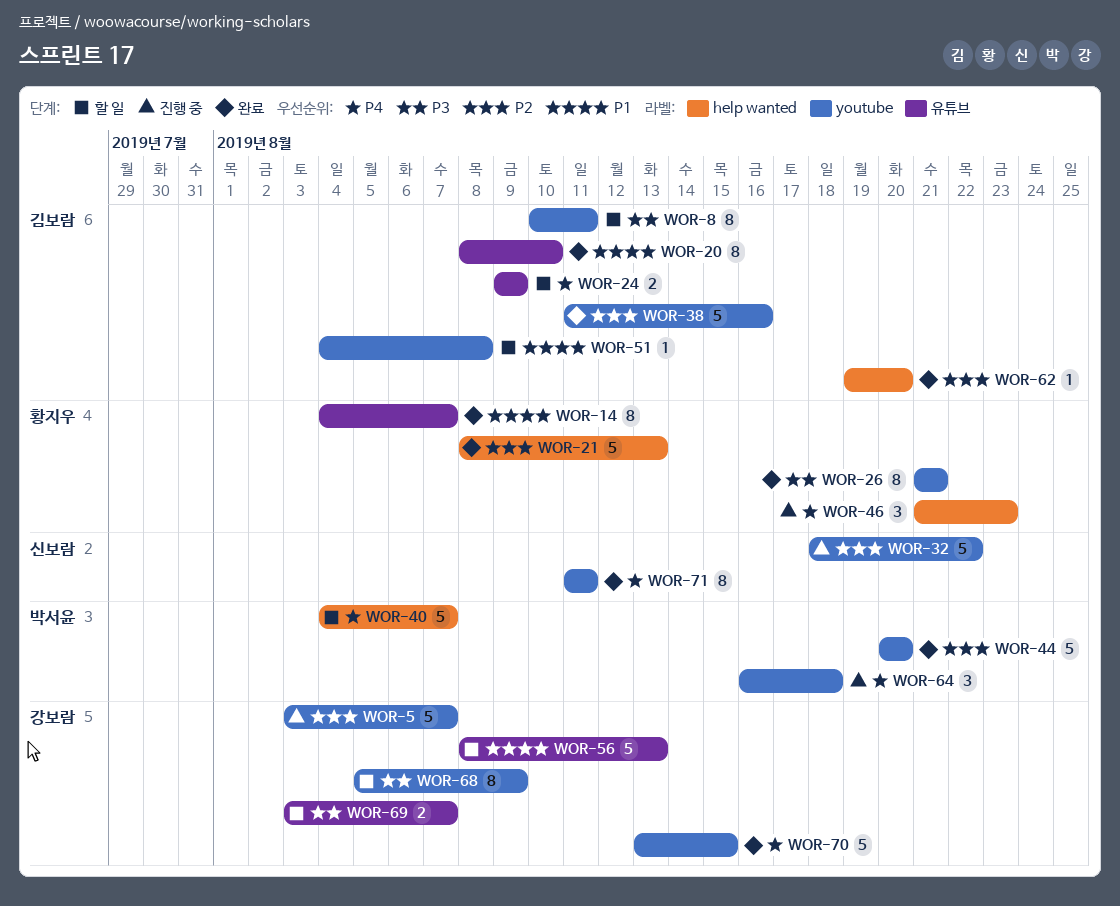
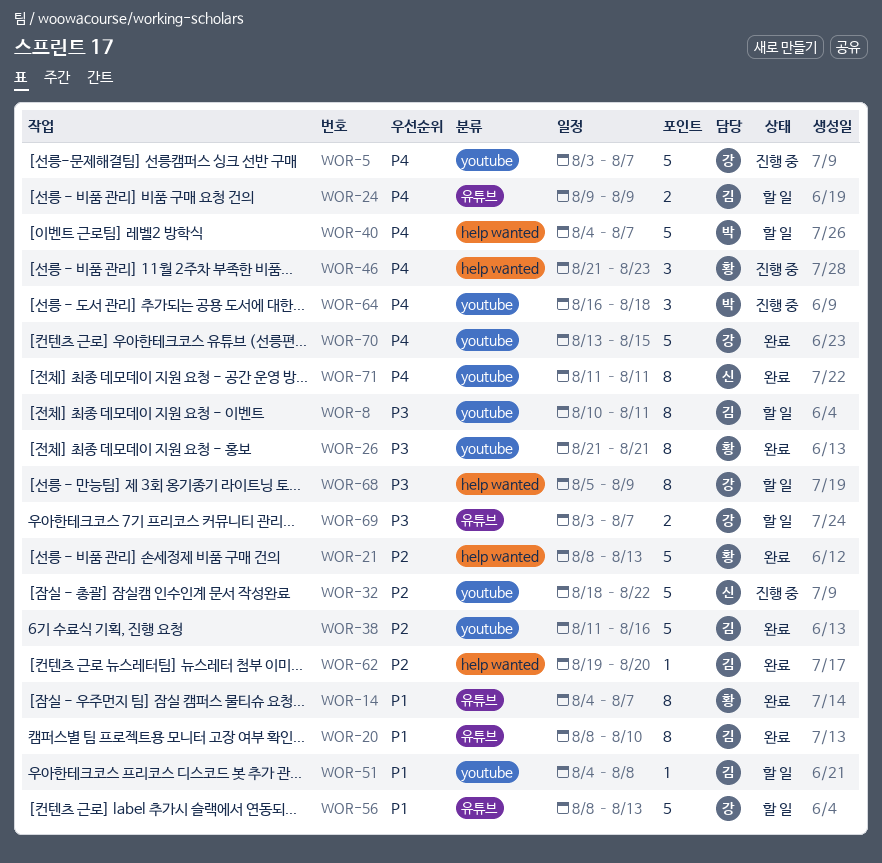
WOR-5, priority: P2 -> P4
WOR-44: present -> none
WOR-68, label: youtube -> help wanted

